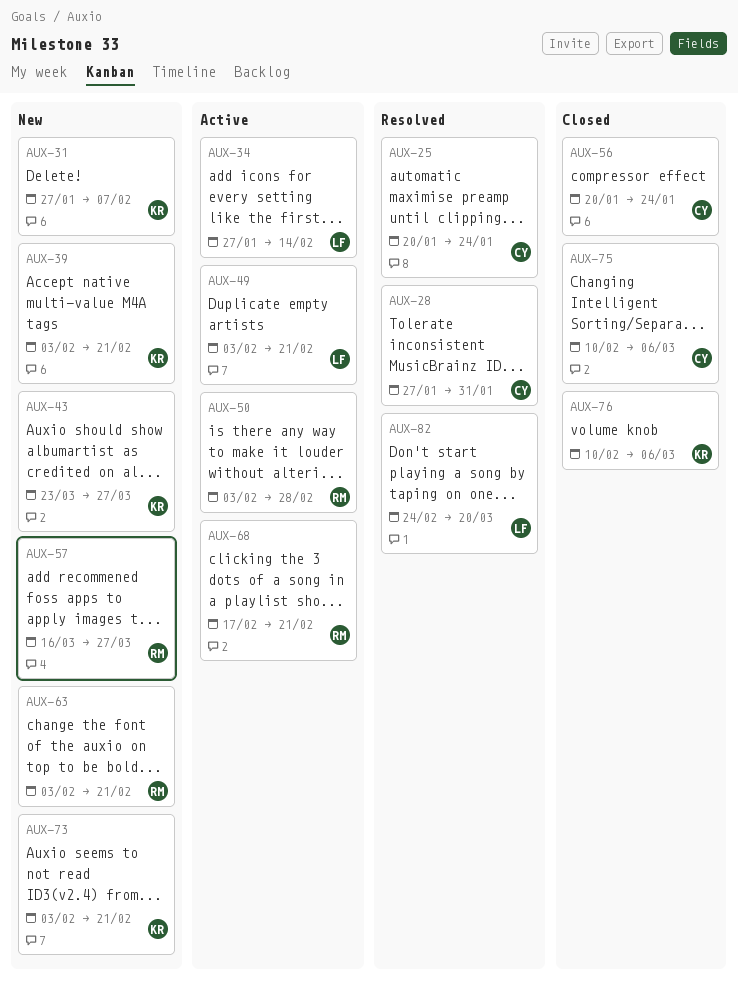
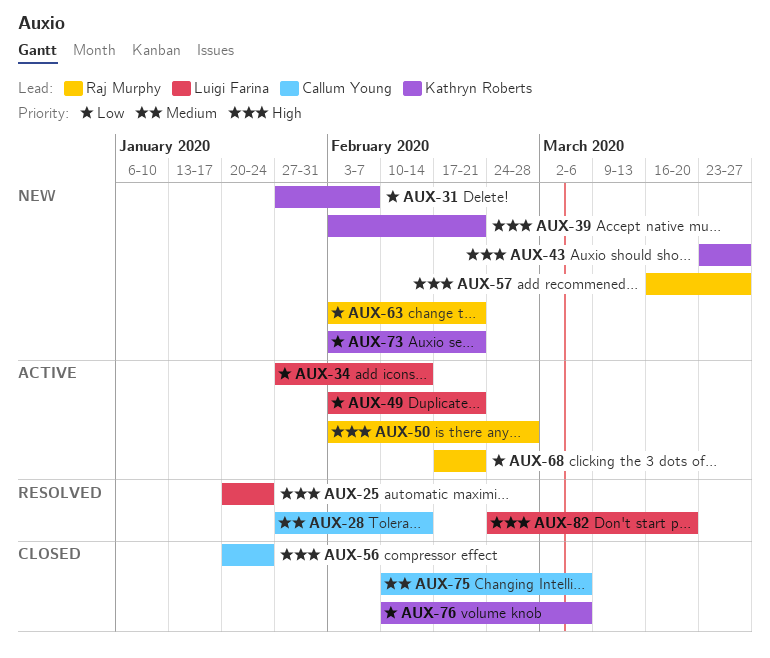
AUX-25, owner: Callum Young -> Luigi Farina
AUX-28, due: Jan 31 -> Feb 14

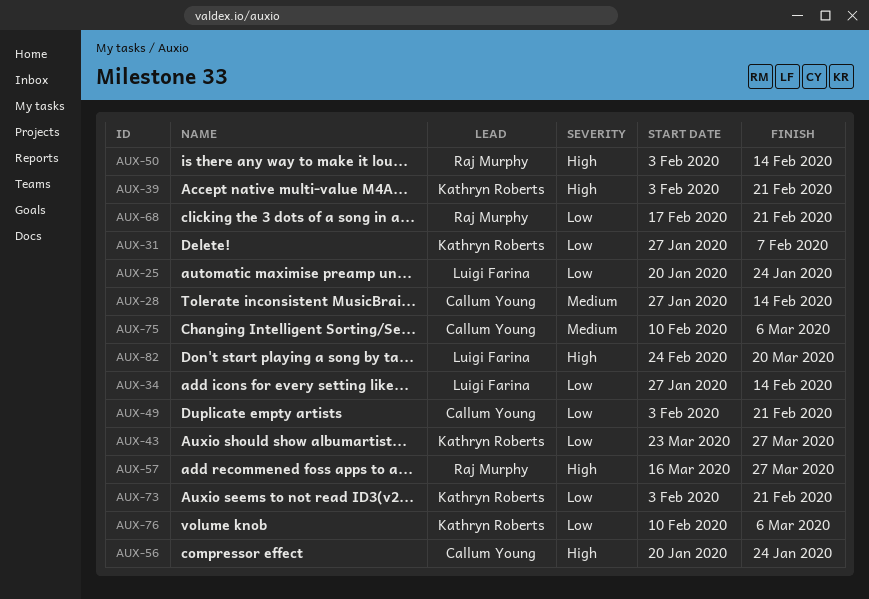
AUX-25, priority: High -> Low
AUX-43, priority: High -> Low
AUX-49, owner: Luigi Farina -> Callum Young
AUX-50, due: Feb 28 -> Feb 14
AUX-63: present -> none

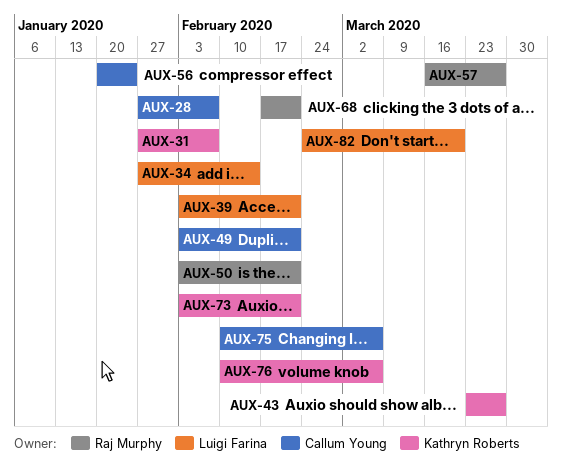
AUX-25: present -> none
AUX-28, due: Feb 14 -> Feb 7
AUX-39, owner: Kathryn Roberts -> Luigi Farina
AUX-50, due: Feb 14 -> Feb 21

